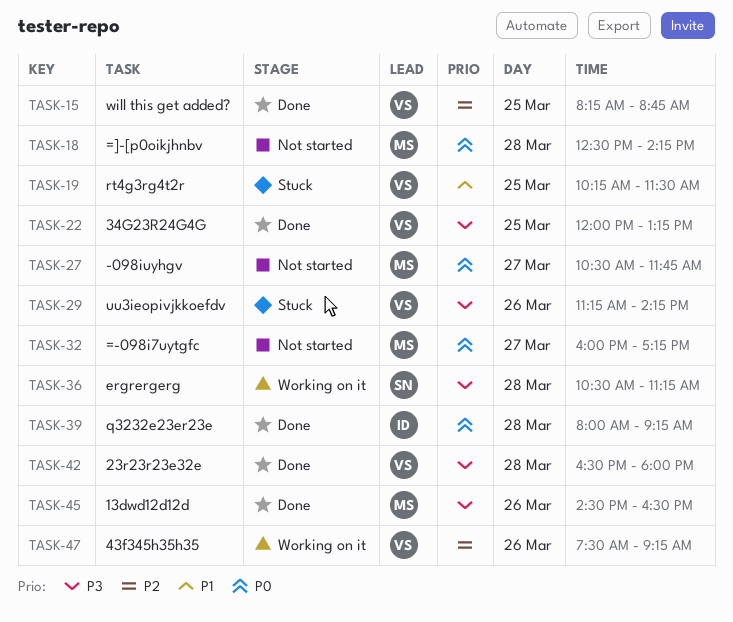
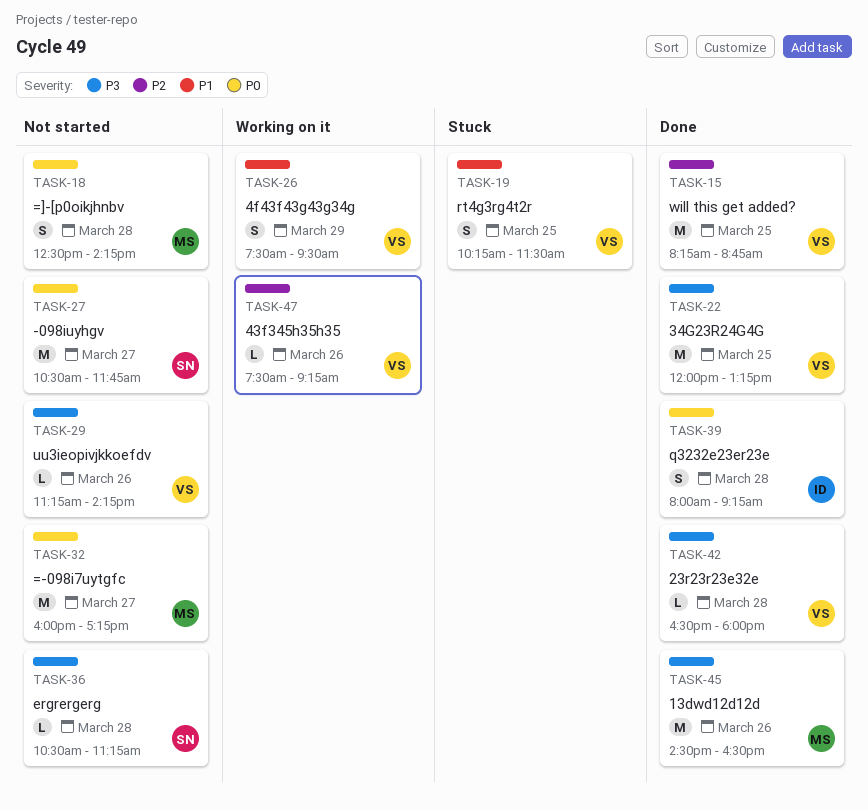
TASK-26: none -> present
TASK-27, owner: MS -> SN
TASK-29, status: Stuck -> Not started
TASK-36, status: Working on it -> Not started

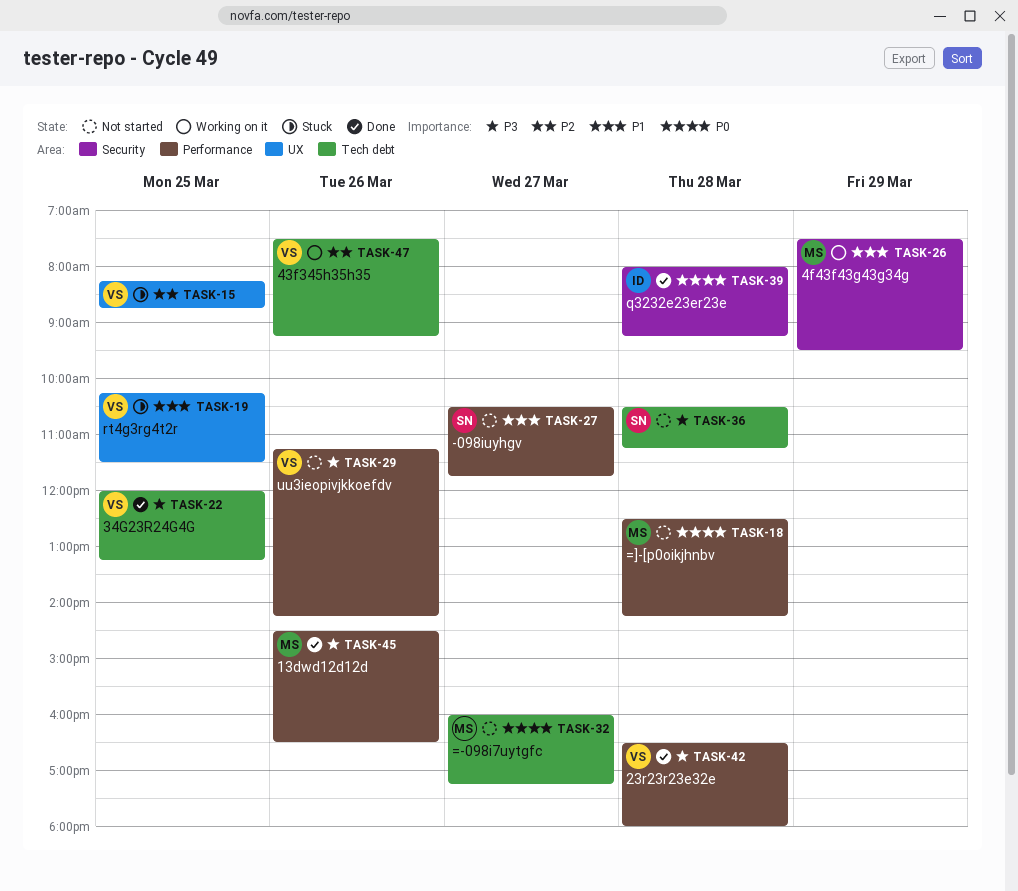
TASK-15, status: Done -> Stuck
TASK-26, owner: VS -> MS
TASK-27, priority: P0 -> P1

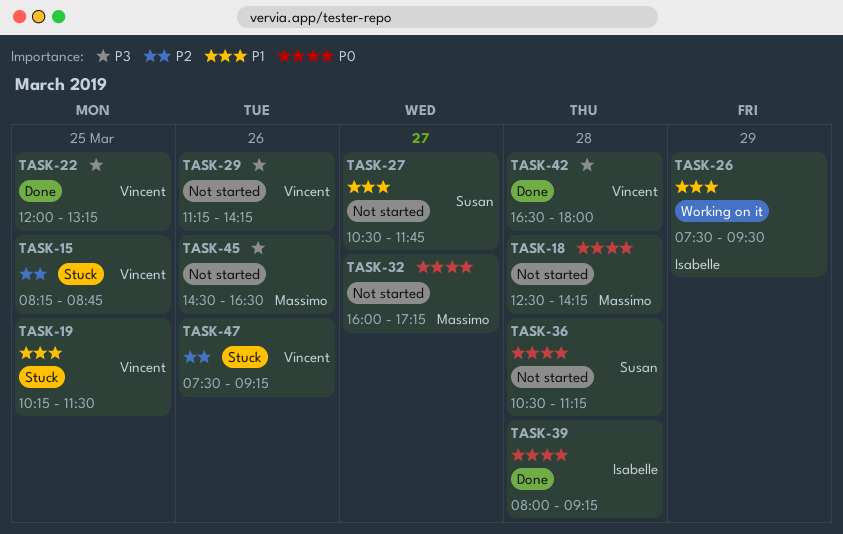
TASK-26, owner: Massimo -> Isabelle
TASK-36, priority: P3 -> P0
TASK-45, status: Done -> Not started
TASK-47, status: Working on it -> Stuck

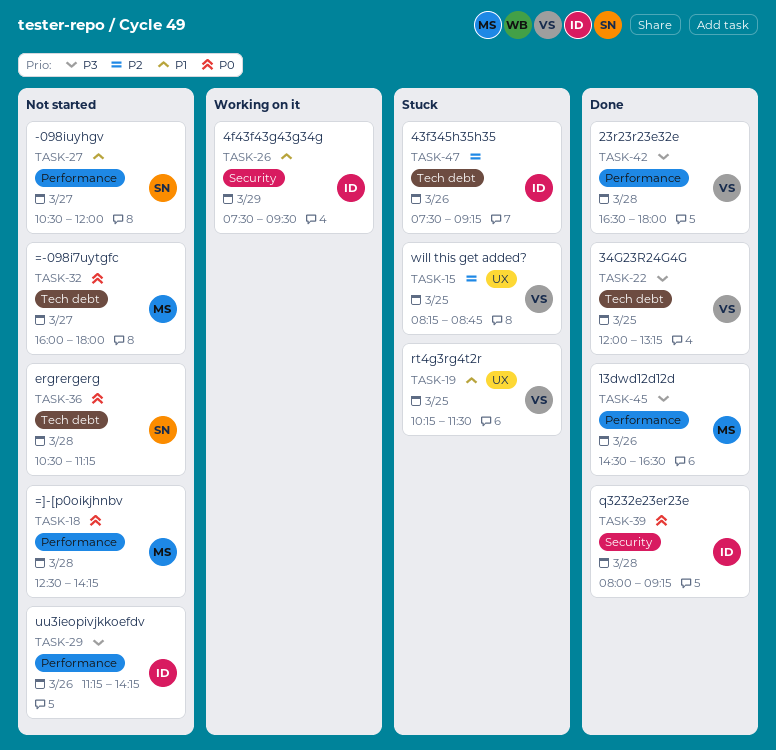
TASK-27, ends: 11:45 -> 12:00
TASK-29, owner: Vincent -> Isabelle
TASK-32, ends: 17:15 -> 18:00
TASK-45, status: Not started -> Done
TASK-47, owner: Vincent -> Isabelle

